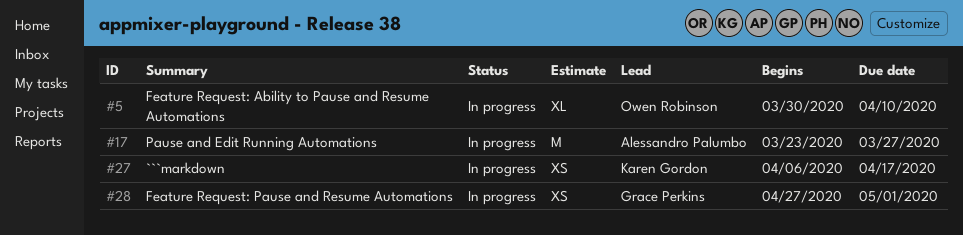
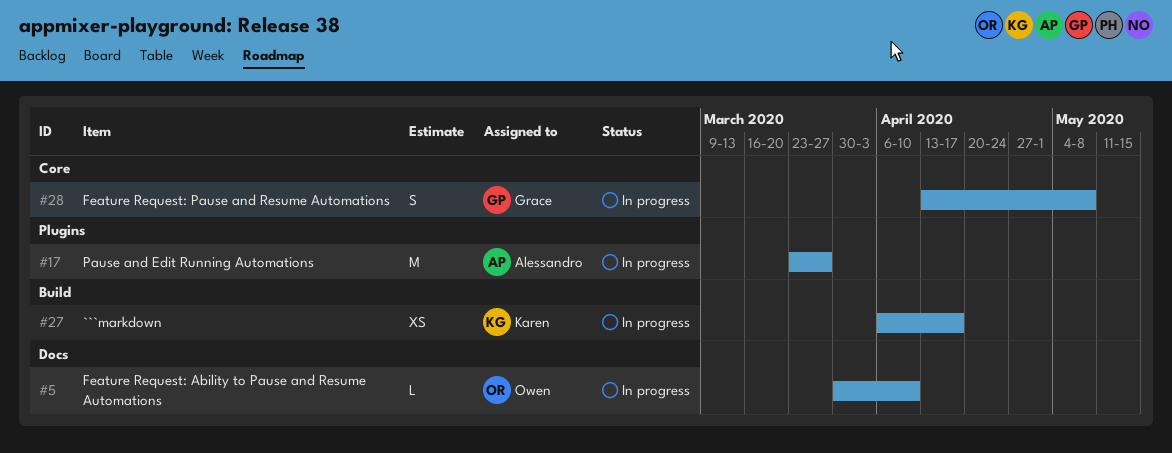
#5, estimate: XL -> L
#28, estimate: XS -> S
#28, start: Apr 27 -> Apr 13
#28, due: May 1 -> May 8

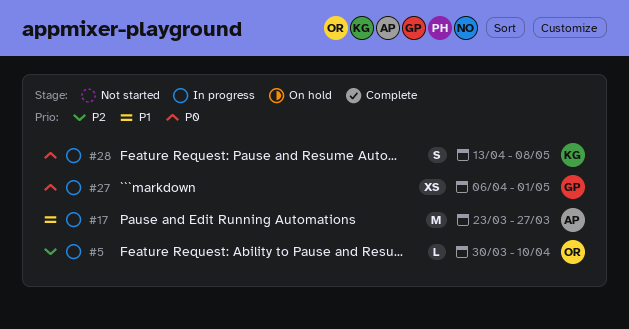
#27, owner: Karen -> Grace
#27, due: Apr 17 -> May 1
#28, owner: Grace -> Karen

